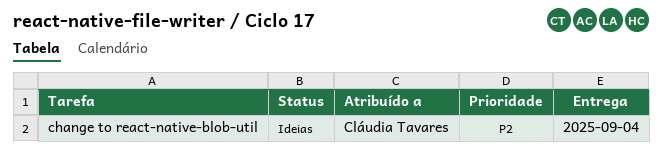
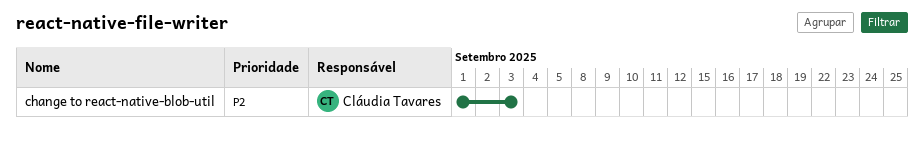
change to react-native-blob-util, due: Sep 4 -> Sep 3

